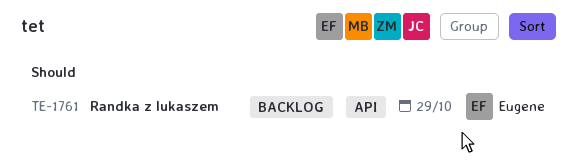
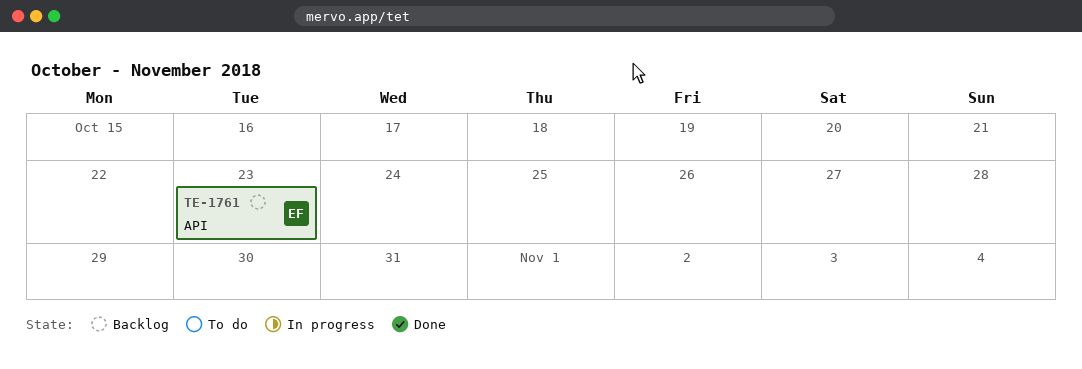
TE-1761, due: Oct 29 -> Oct 23

